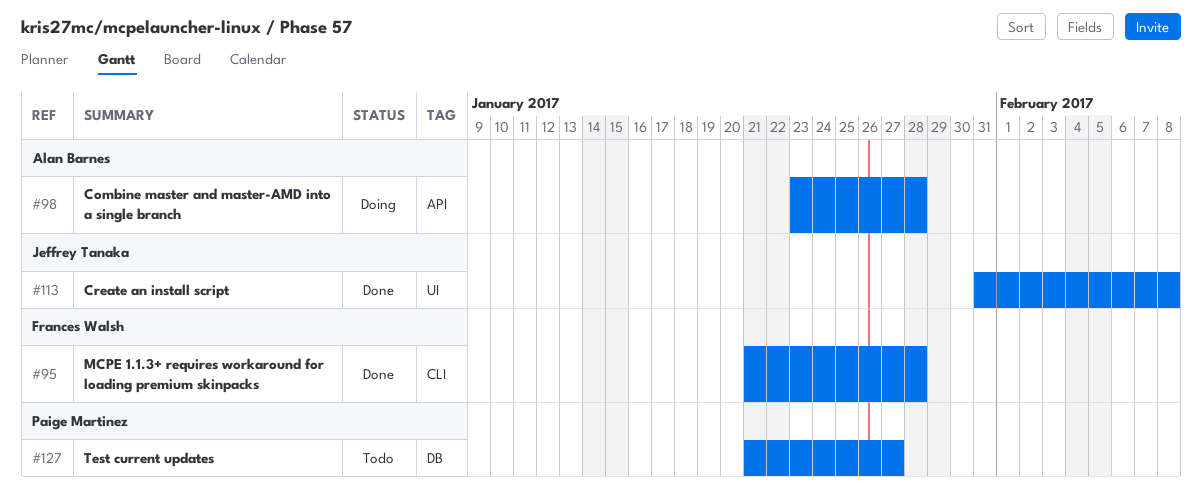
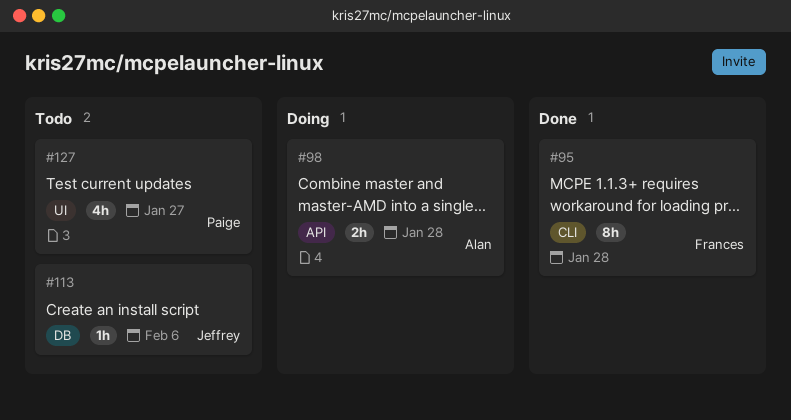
#113, status: Done -> Todo
#113, label: UI -> DB
#113, due: Feb 8 -> Feb 6
#127, label: DB -> UI

